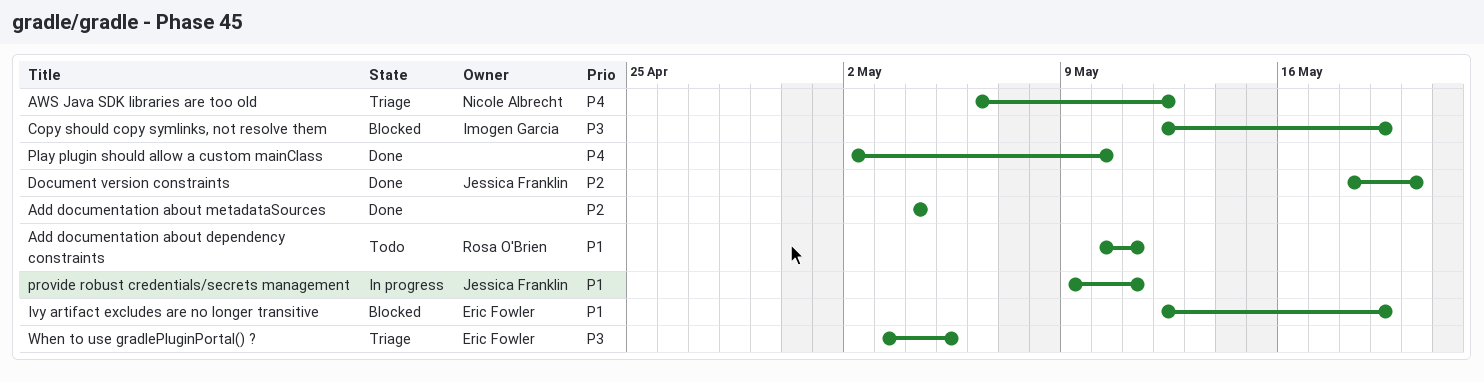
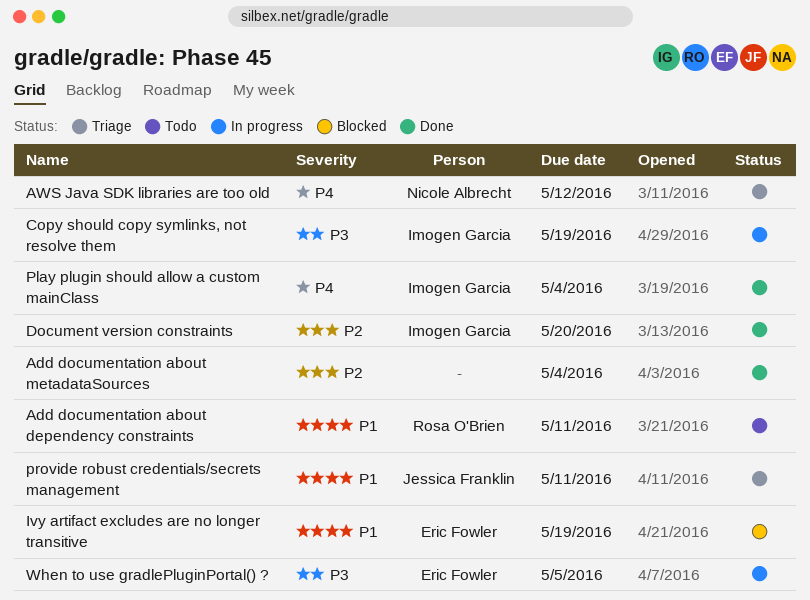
Copy should copy symlinks, not resolve them, status: Blocked -> In progress
Document version constraints, owner: Jessica Franklin -> Imogen Garcia
Play plugin should allow a custom mainClass, owner: none -> Imogen Garcia
Play plugin should allow a custom mainClass, due: May 10 -> May 4
provide robust credentials/secrets management, status: In progress -> Triage
When to use gradlePluginPortal() ?, status: Triage -> In progress

